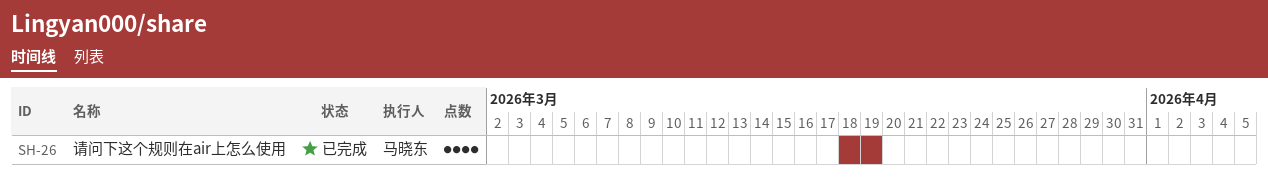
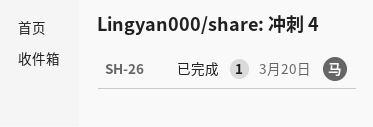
SH-26, estimate: 4 -> 1
SH-26, due: Mar 19 -> Mar 20

